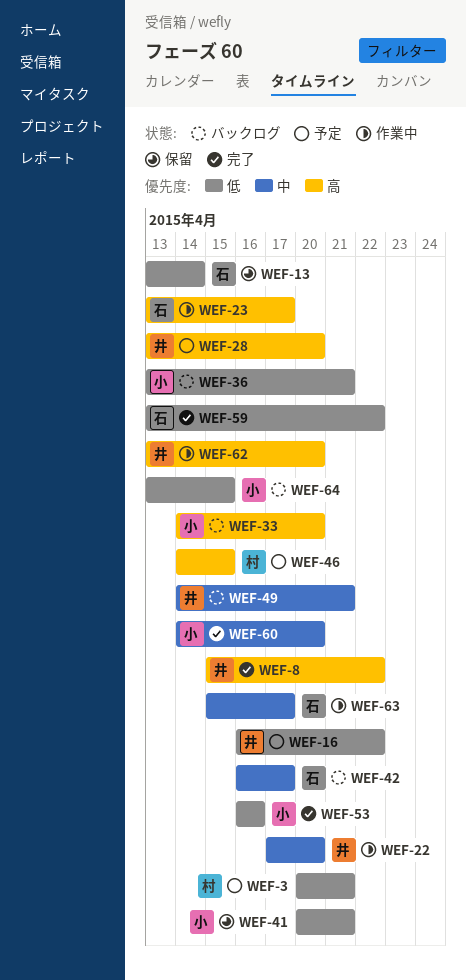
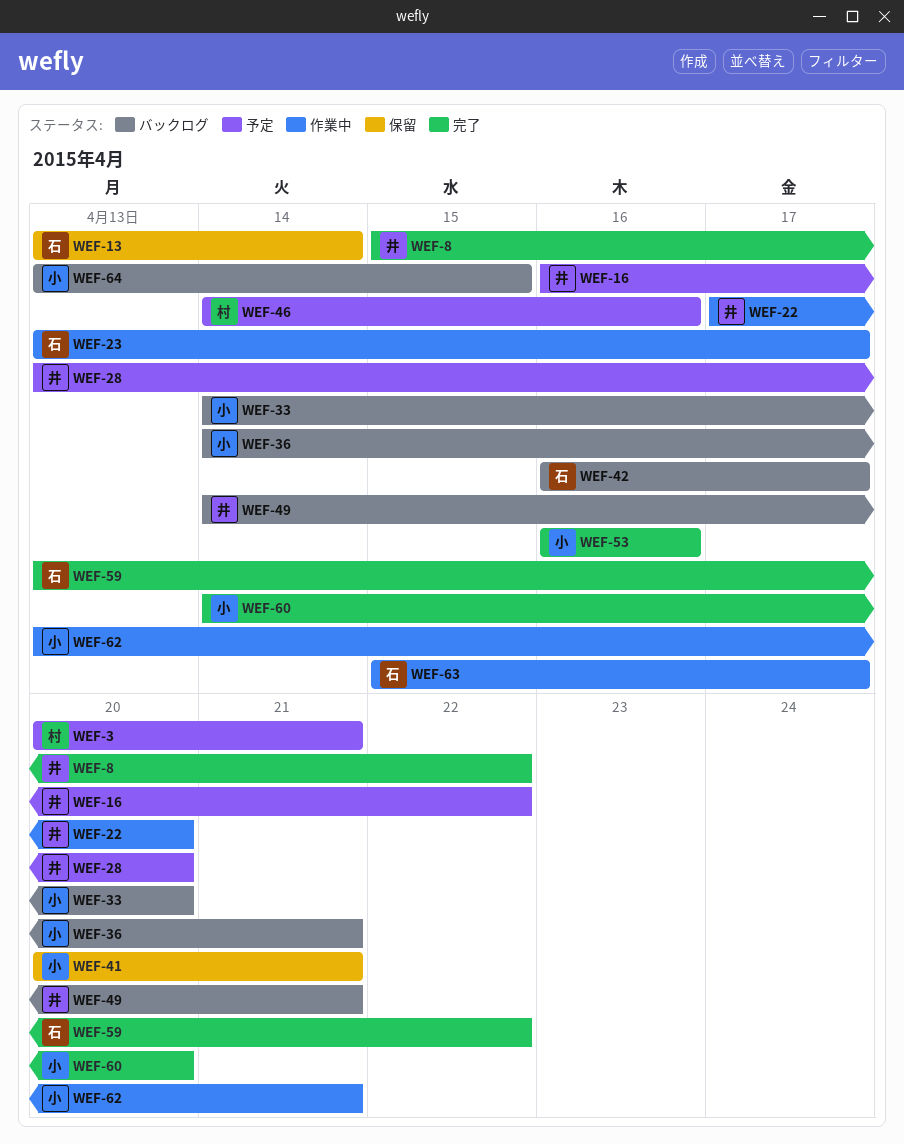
WEF-36, start: Apr 13 -> Apr 14
WEF-46, due: Apr 15 -> Apr 16
WEF-62, owner: 井 -> 小
WEF-62, due: Apr 20 -> Apr 21

